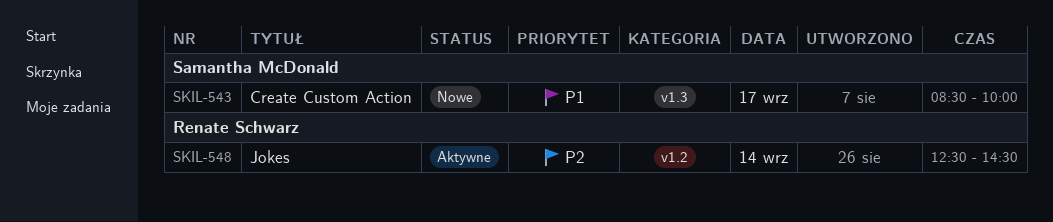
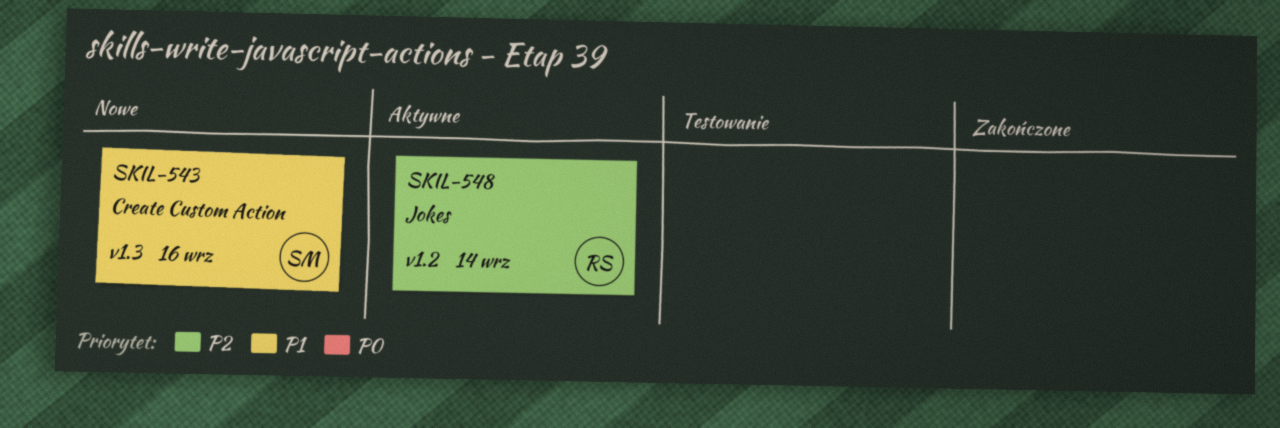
SKIL-543, day: Sep 17 -> Sep 16

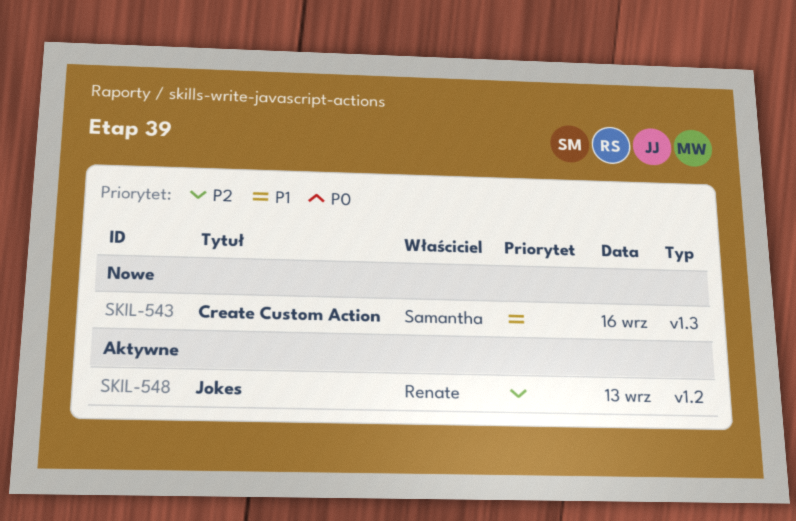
SKIL-548, day: Sep 14 -> Sep 13

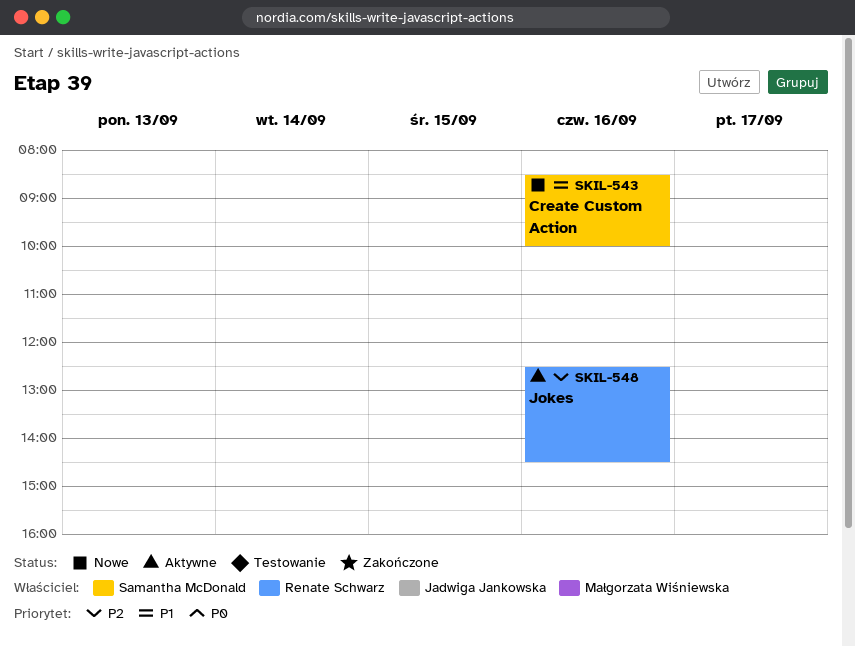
SKIL-548, day: Sep 13 -> Sep 16

